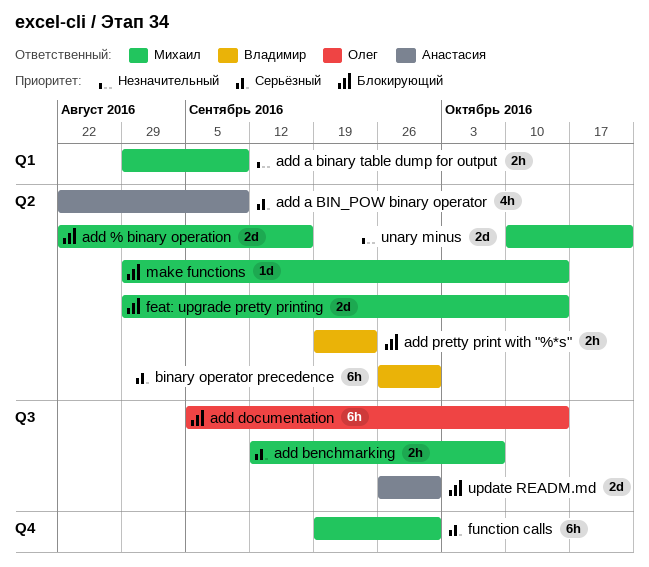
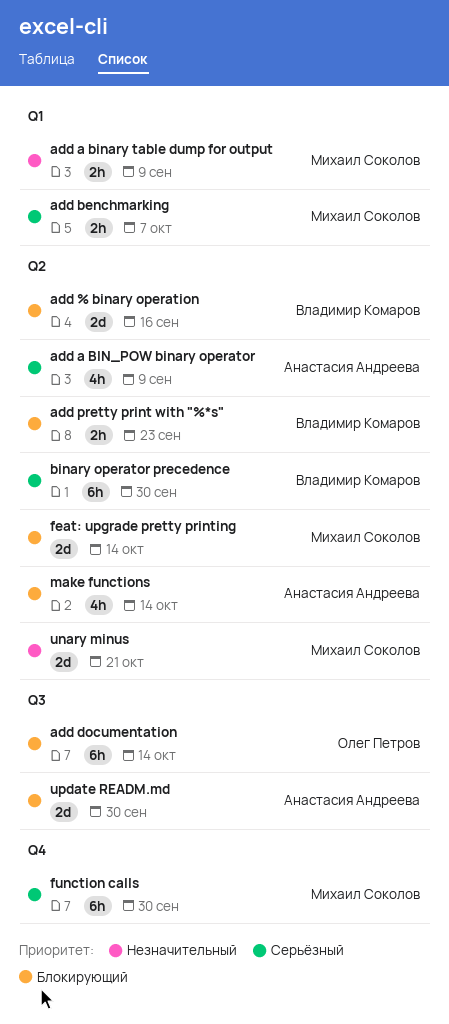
add % binary operation, owner: Михаил Соколов -> Владимир Комаров
add benchmarking, label: Q3 -> Q1
make functions, owner: Михаил Соколов -> Анастасия Андреева
make functions, estimate: 1d -> 4h

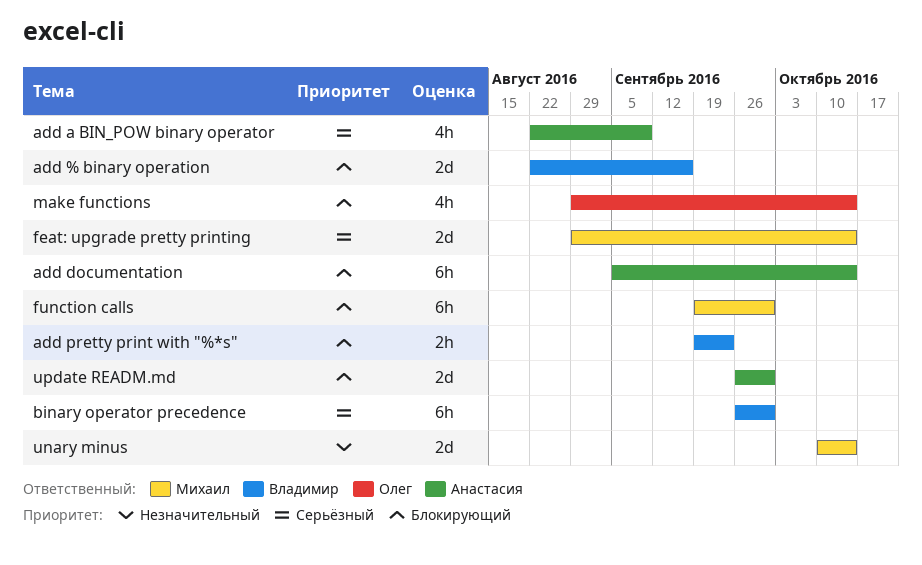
add a binary table dump for output: present -> none
add benchmarking: present -> none
add documentation, owner: Олег Петров -> Анастасия Андреева
feat: upgrade pretty printing, priority: Блокирующий -> Серьёзный
function calls, priority: Серьёзный -> Блокирующий
make functions, owner: Анастасия Андреева -> Олег Петров
unary minus, due: Oct 21 -> Oct 14

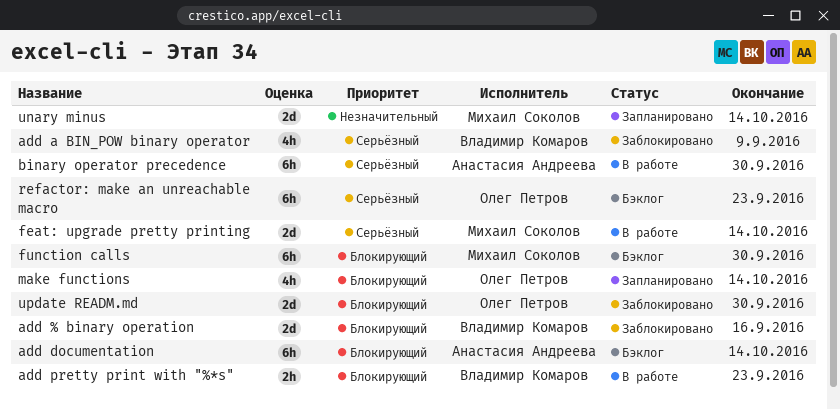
add a BIN_POW binary operator, owner: Анастасия Андреева -> Владимир Комаров
binary operator precedence, owner: Владимир Комаров -> Анастасия Андреева
refactor: make an unreachable macro: none -> present
update READM.md, owner: Анастасия Андреева -> Олег Петров

